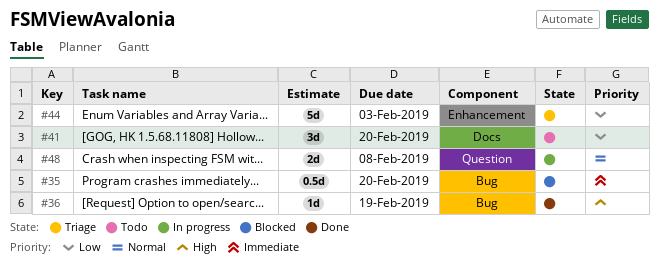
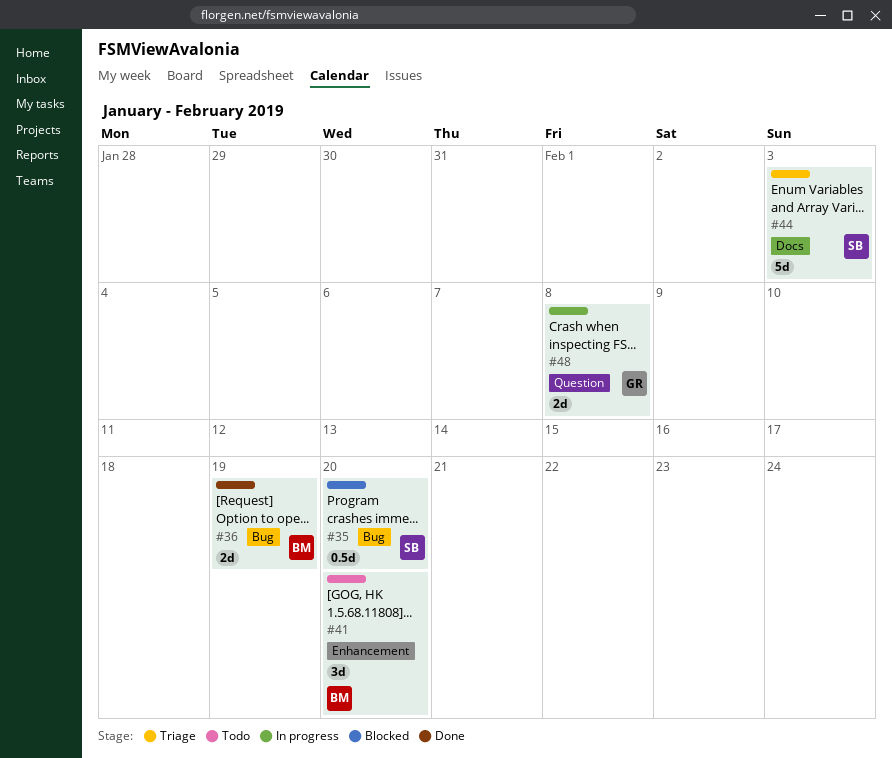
#36, estimate: 1d -> 2d
#41, label: Docs -> Enhancement
#44, label: Enhancement -> Docs

